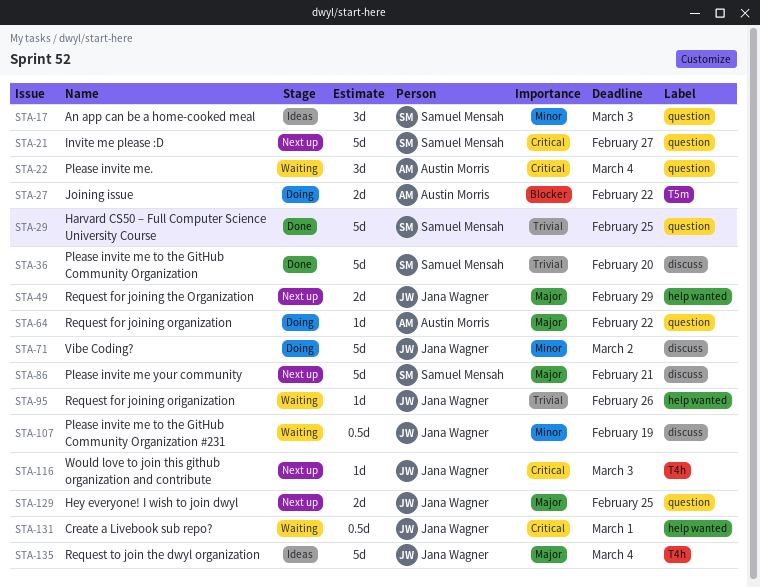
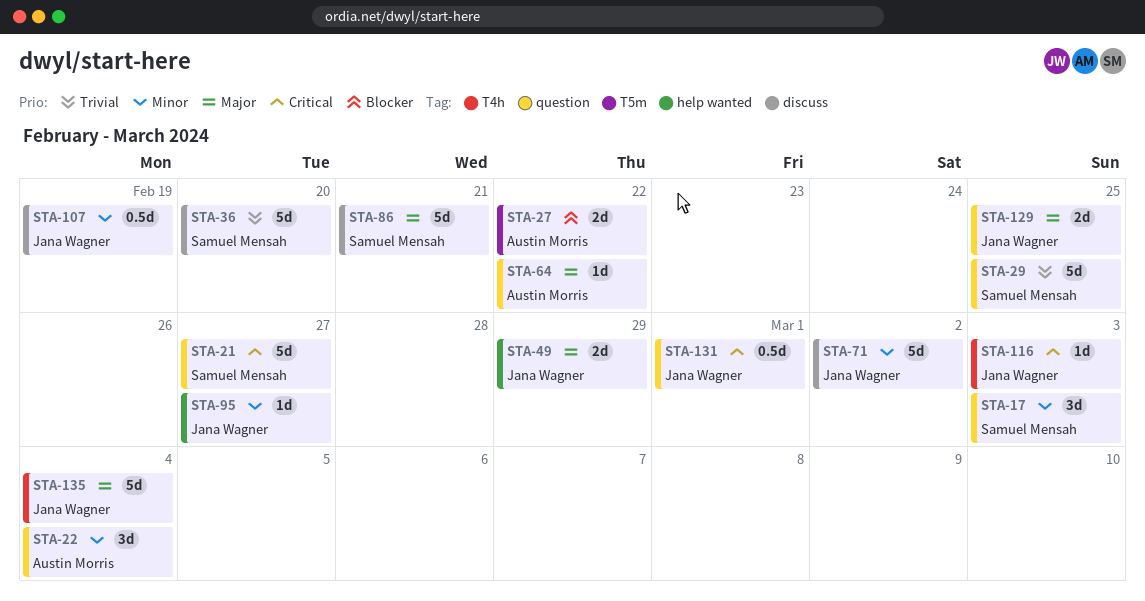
STA-22, priority: Critical -> Minor
STA-95, priority: Trivial -> Minor
STA-95, due: Feb 26 -> Feb 27
STA-131, label: help wanted -> question

